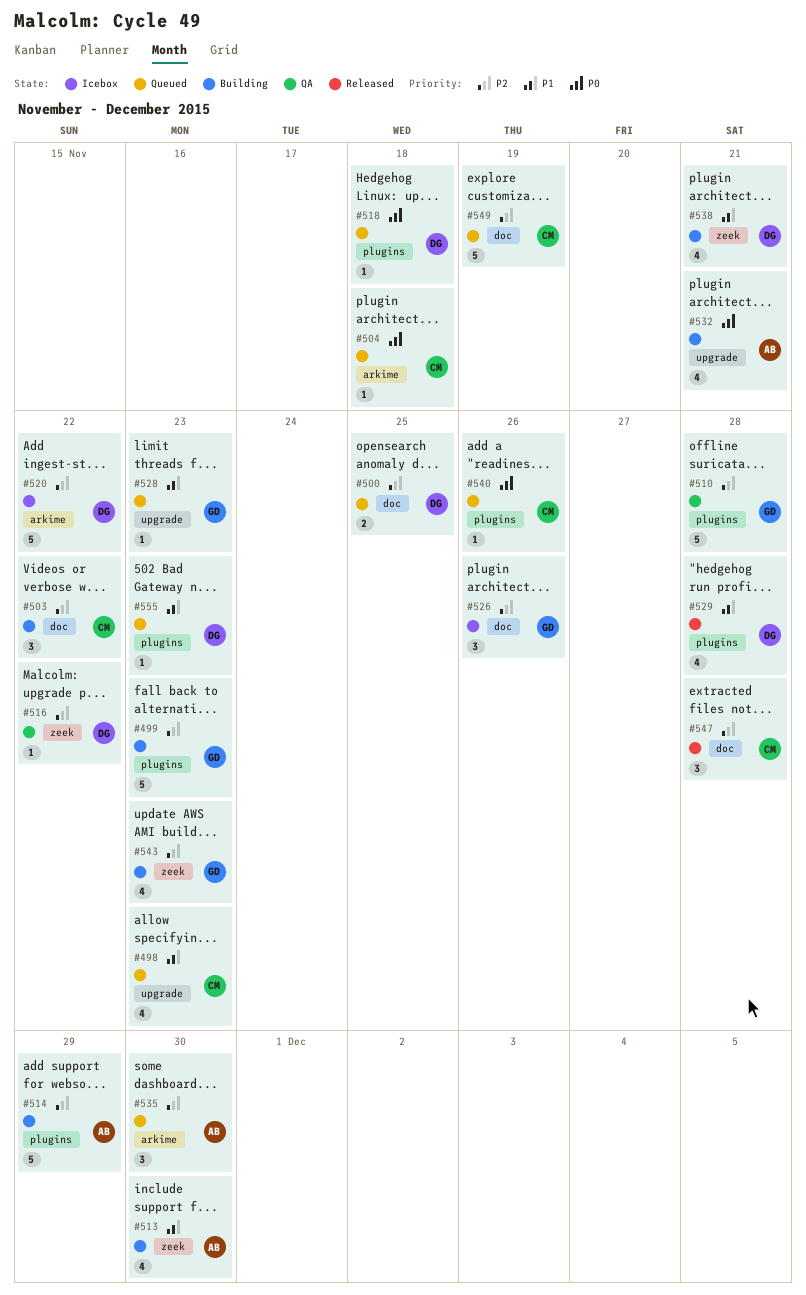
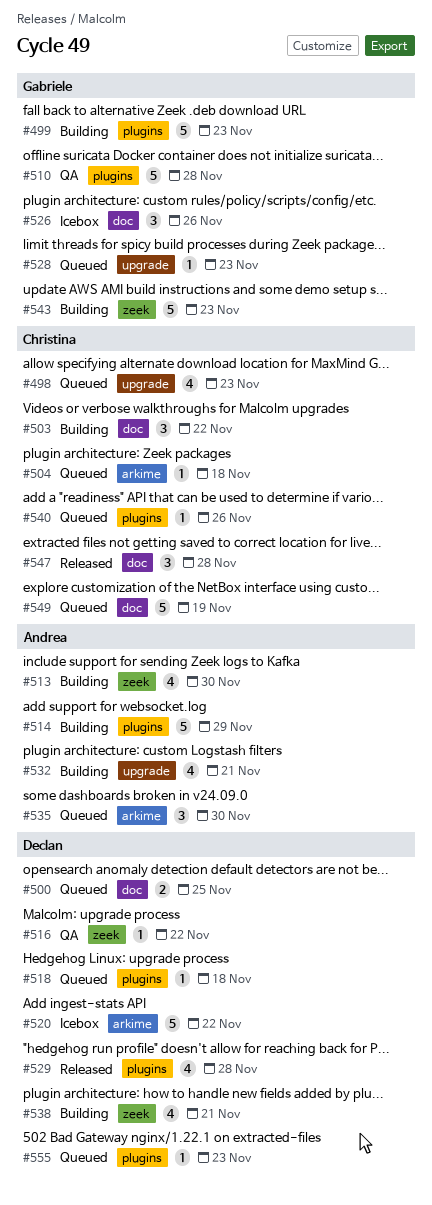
#543, estimate: 4 -> 5

